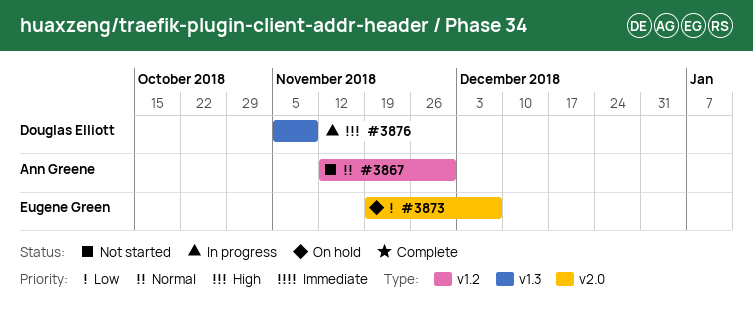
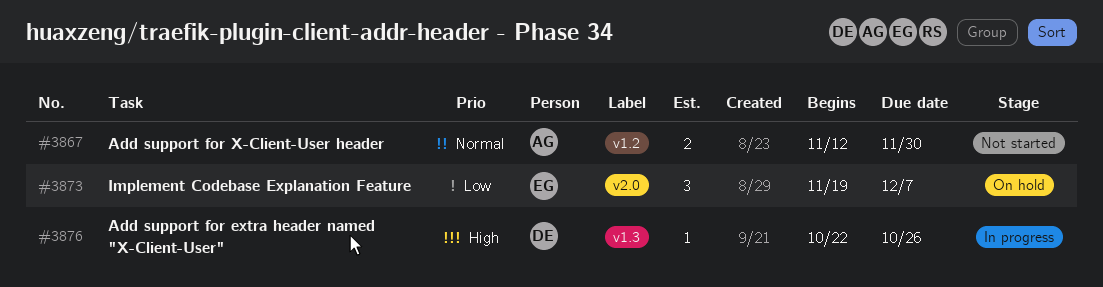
#3876, start: Nov 5 -> Oct 22
#3876, due: Nov 9 -> Oct 26

